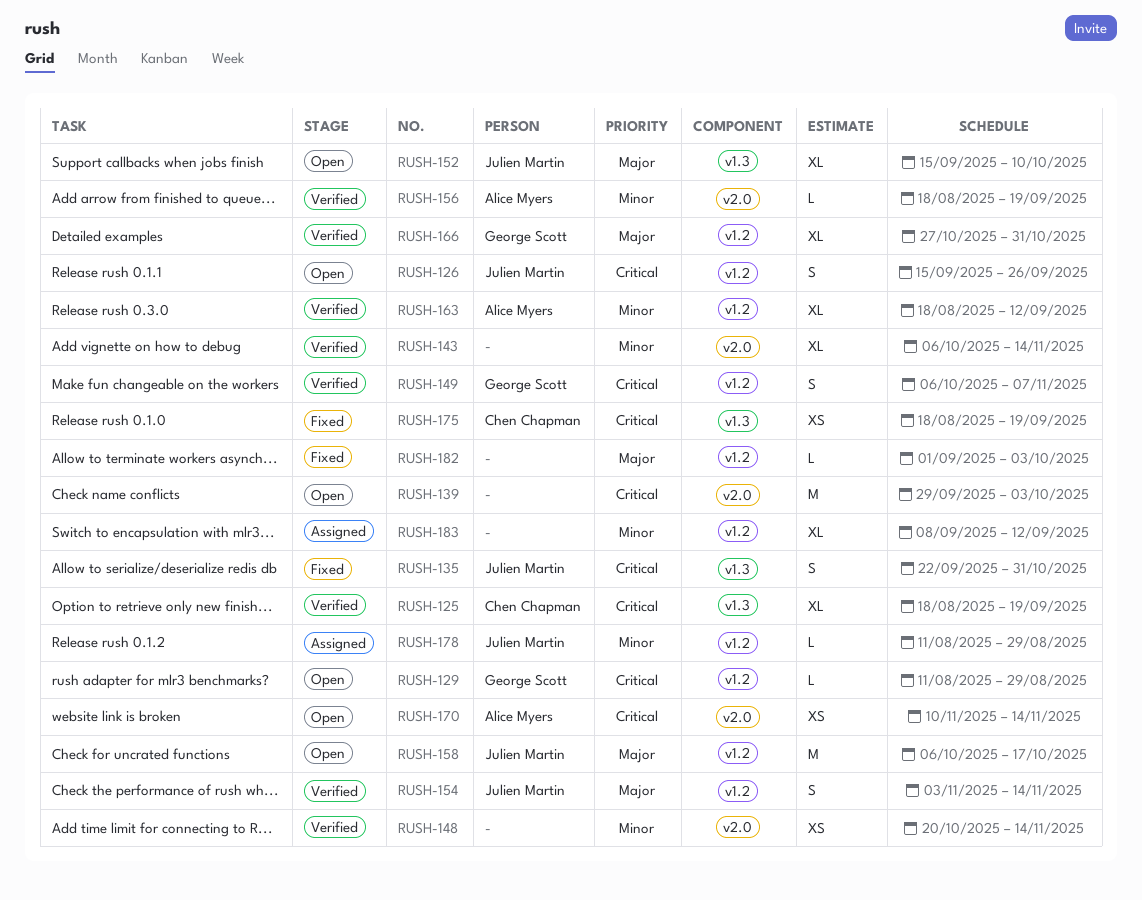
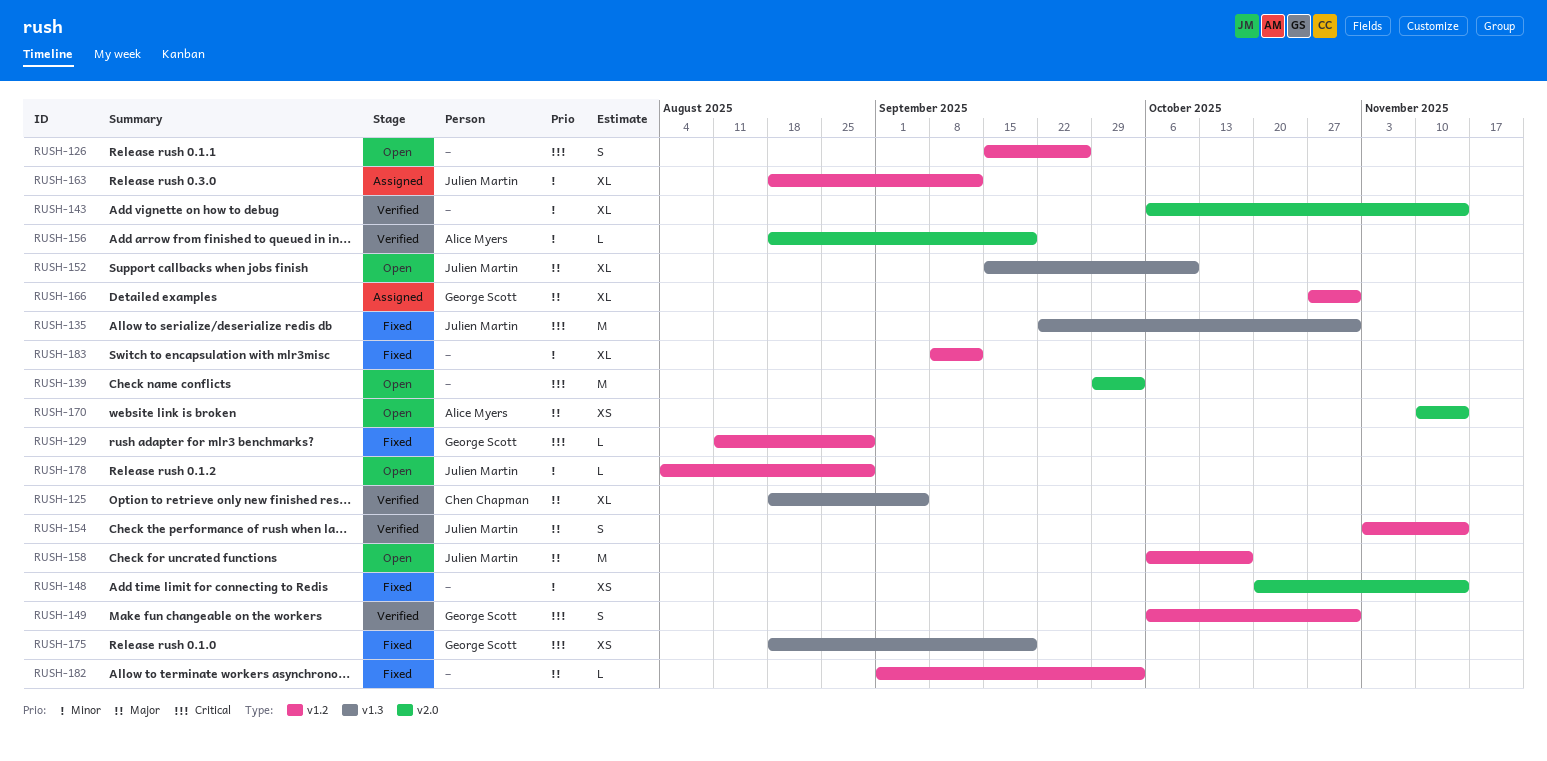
RUSH-125, priority: Critical -> Major
RUSH-125, due: Sep 19 -> Sep 5
RUSH-126, owner: Julien Martin -> none
RUSH-129, status: Open -> Fixed
RUSH-135, estimate: S -> M
RUSH-148, status: Verified -> Fixed
RUSH-149, due: Nov 7 -> Oct 31
RUSH-163, status: Verified -> Assigned
RUSH-163, owner: Alice Myers -> Julien Martin
RUSH-166, status: Verified -> Assigned
RUSH-170, priority: Critical -> Major
RUSH-175, owner: Chen Chapman -> George Scott
RUSH-178, status: Assigned -> Open
RUSH-178, start: Aug 11 -> Aug 4
RUSH-183, status: Assigned -> Fixed

